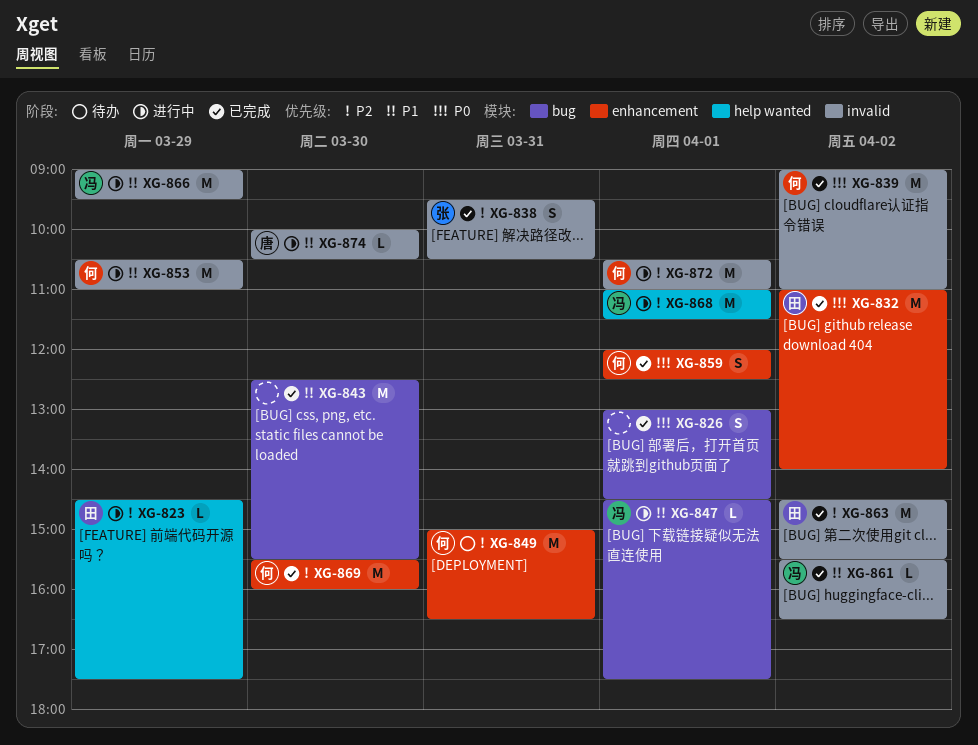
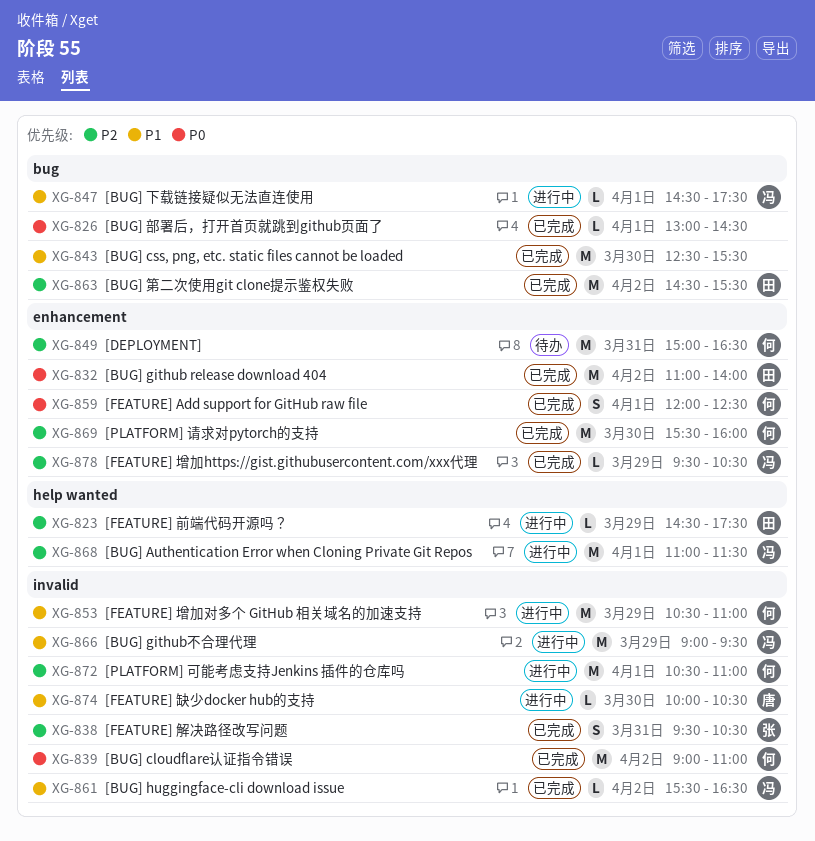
XG-826, estimate: S -> L
XG-863, label: invalid -> bug
XG-878: none -> present

